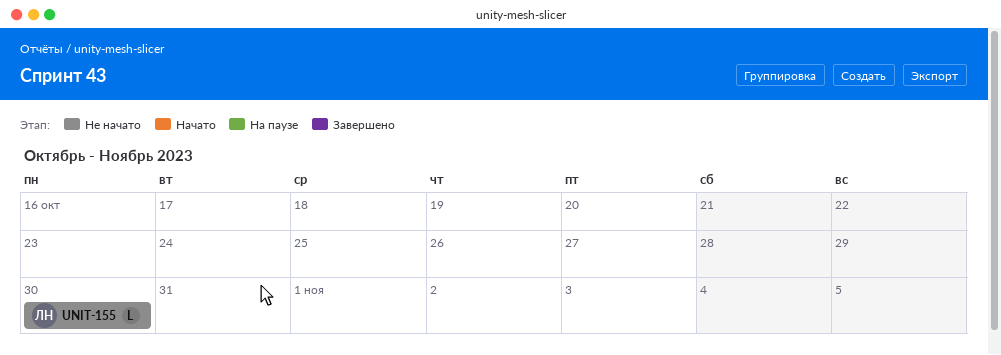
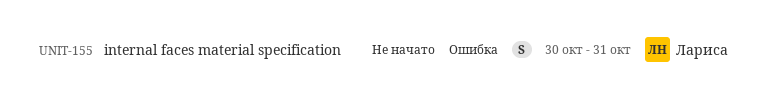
UNIT-155, estimate: L -> S
UNIT-155, due: Oct 30 -> Oct 31

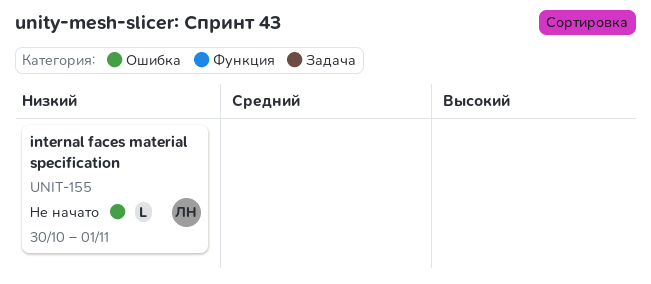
UNIT-155, estimate: S -> L
UNIT-155, due: Oct 31 -> Nov 1

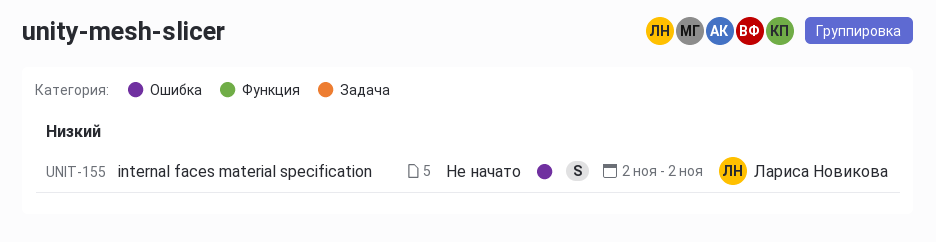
UNIT-155, estimate: L -> S
UNIT-155, start: Oct 30 -> Nov 2
UNIT-155, due: Nov 1 -> Nov 2

